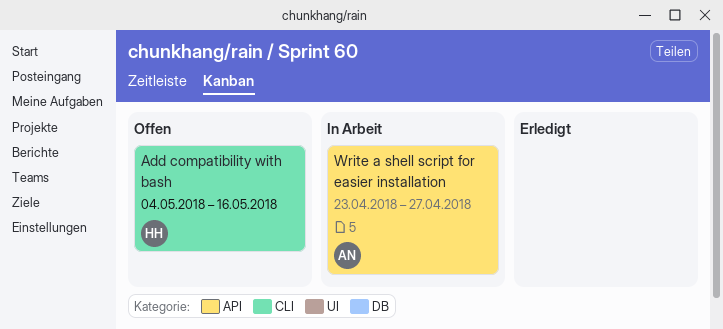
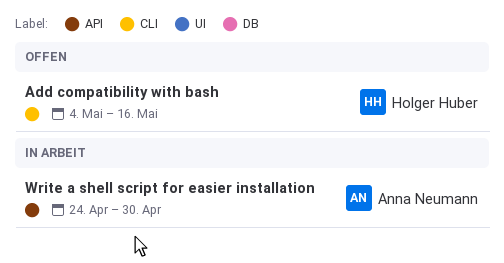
Write a shell script for easier installation, start: Apr 23 -> Apr 24
Write a shell script for easier installation, due: Apr 27 -> Apr 30

